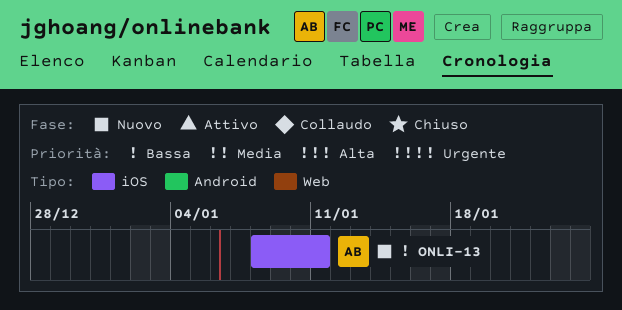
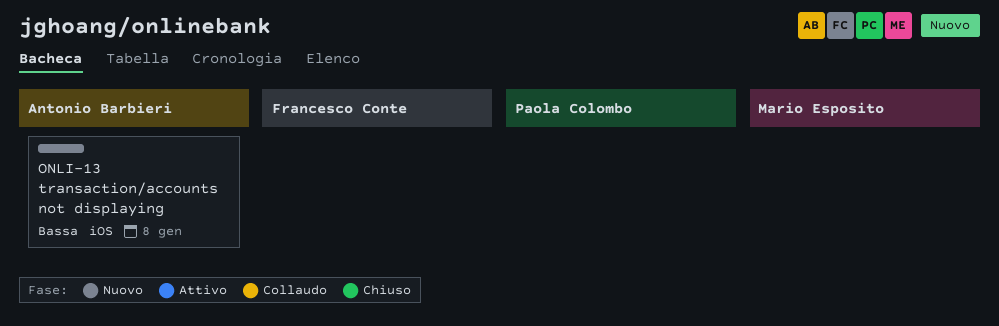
ONLI-13, due: Jan 11 -> Jan 8

